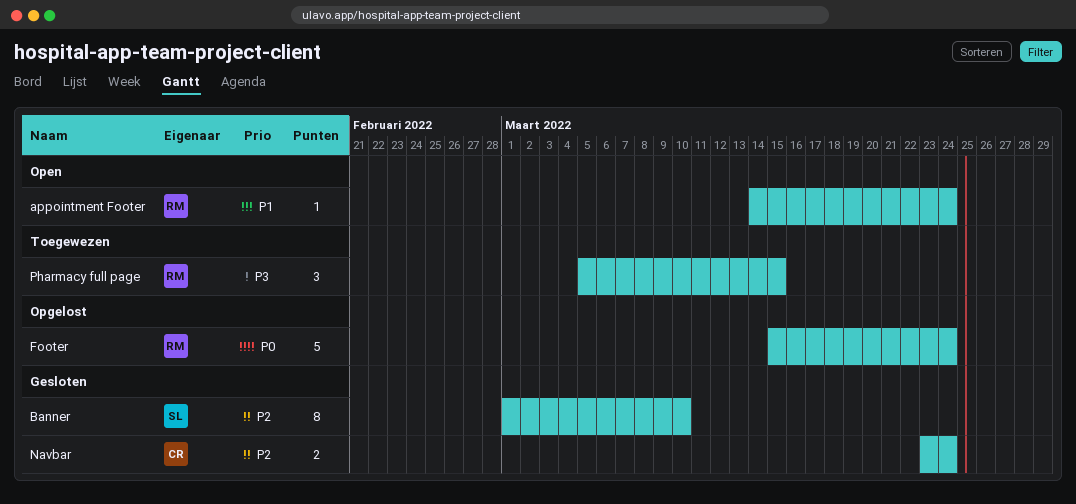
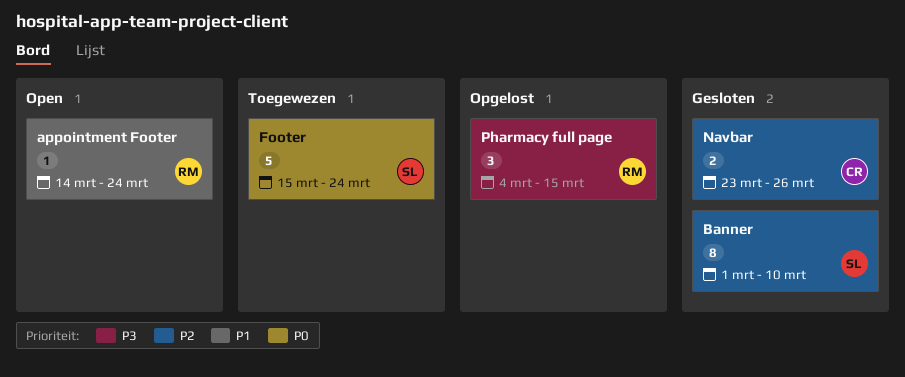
Footer, status: Opgelost -> Toegewezen
Footer, owner: RM -> SL
Navbar, due: Mar 24 -> Mar 26
Pharmacy full page, status: Toegewezen -> Opgelost
Pharmacy full page, start: Mar 5 -> Mar 4

